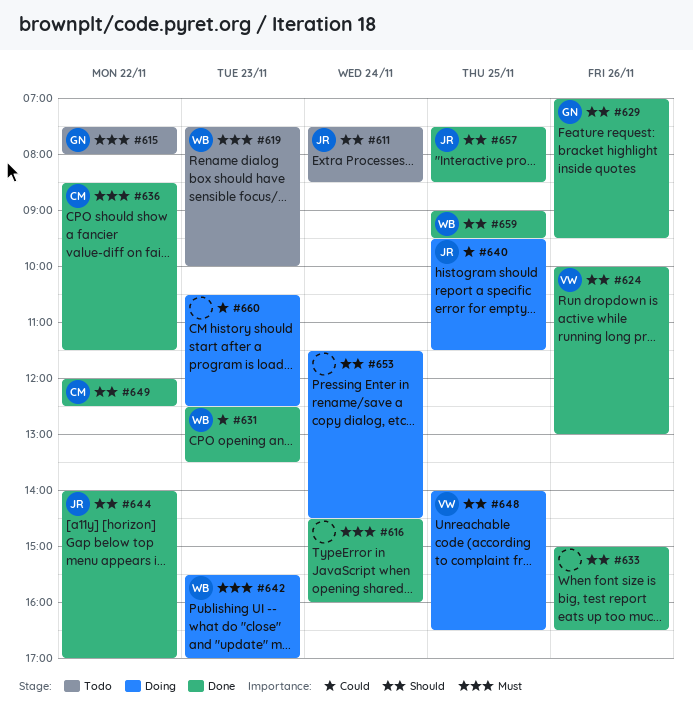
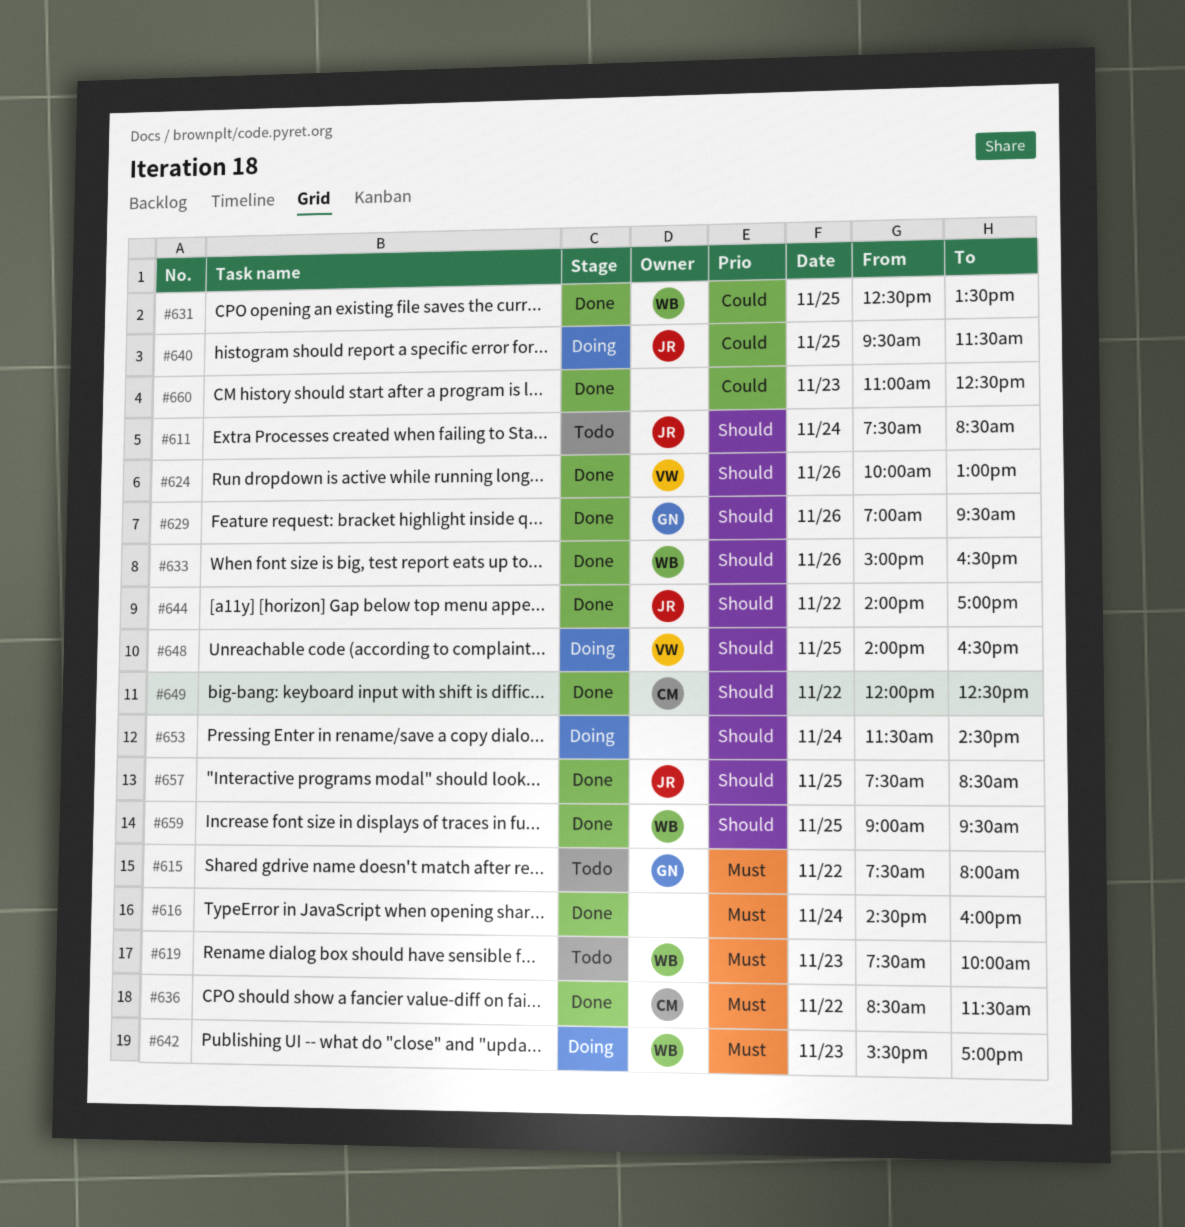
#631, day: Nov 23 -> Nov 25
#633, owner: none -> WB
#660, status: Doing -> Done
#660, begins: 10:30 -> 11:00

